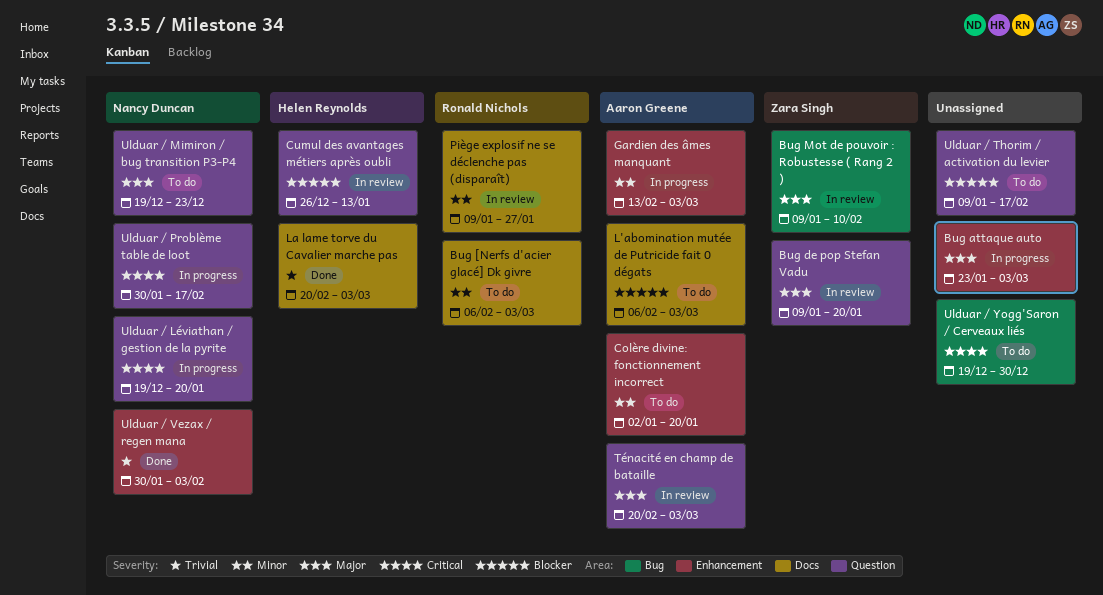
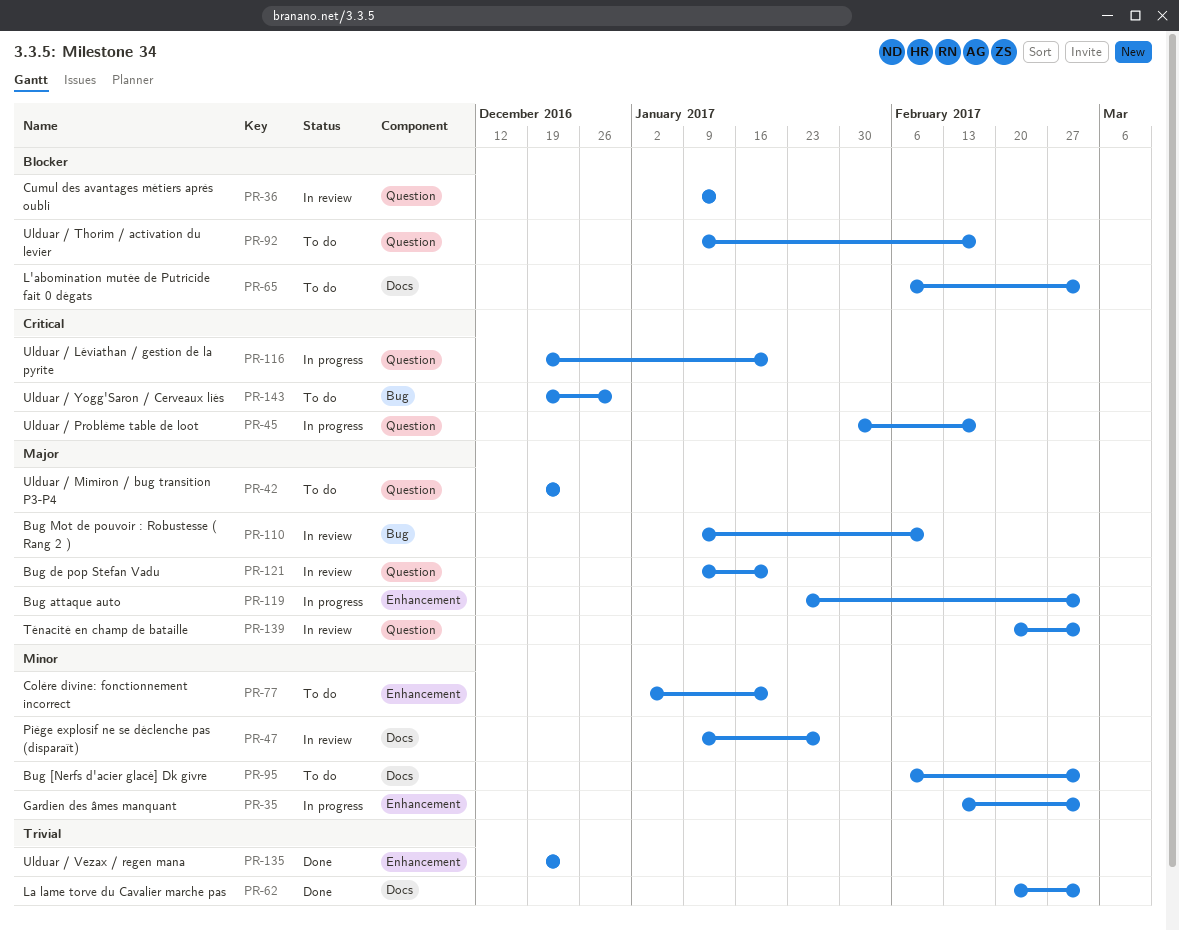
Cumul des avantages métiers après oubli, start: Dec 26 -> Jan 9
Ulduar / Vezax / regen mana, start: Jan 30 -> Dec 19
Ulduar / Vezax / regen mana, due: Feb 3 -> Dec 23

